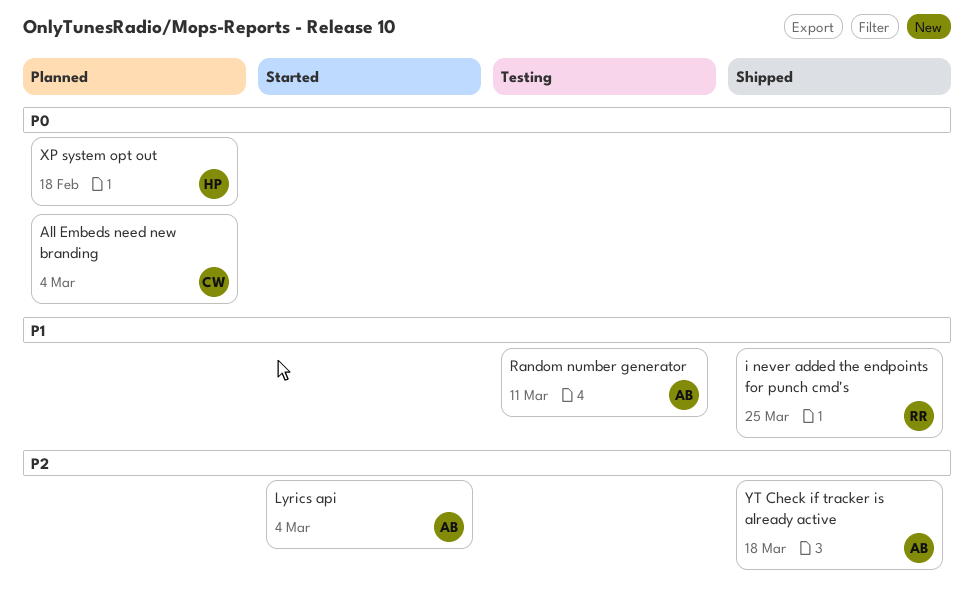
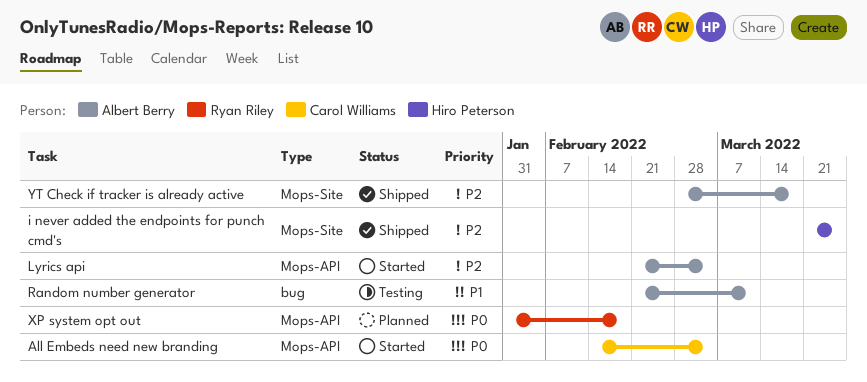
All Embeds need new branding, status: Planned -> Started
i never added the endpoints for punch cmd's, owner: Ryan Riley -> Hiro Peterson
i never added the endpoints for punch cmd's, priority: P1 -> P2
XP system opt out, owner: Hiro Peterson -> Ryan Riley

